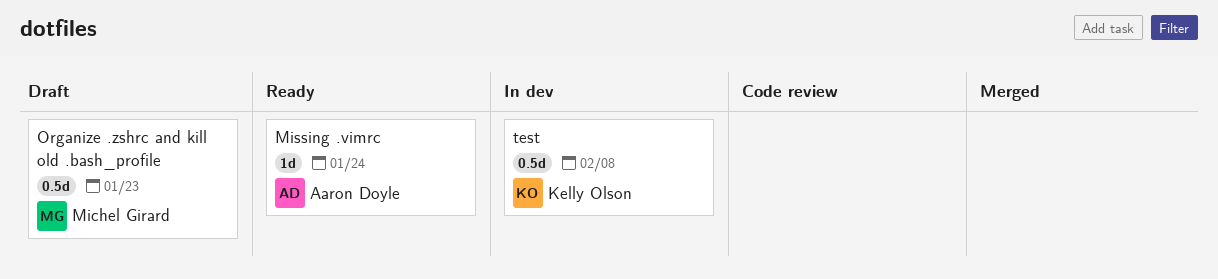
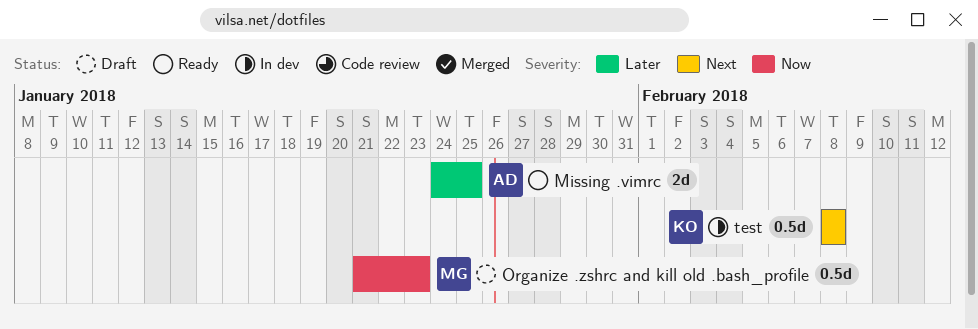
Missing .vimrc, estimate: 1d -> 2d
Missing .vimrc, due: Jan 24 -> Jan 25

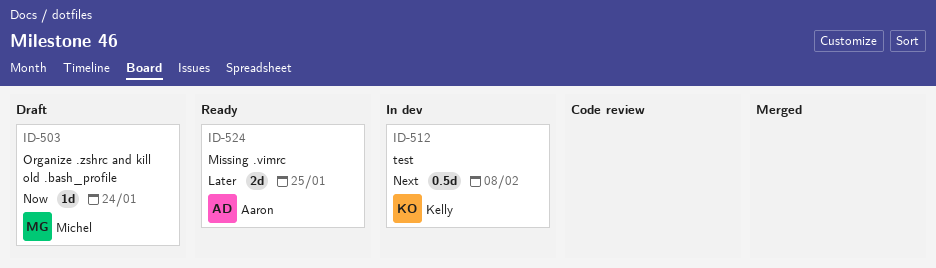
Organize .zshrc and kill old .bash_profile, estimate: 0.5d -> 1d
Organize .zshrc and kill old .bash_profile, due: Jan 23 -> Jan 24

